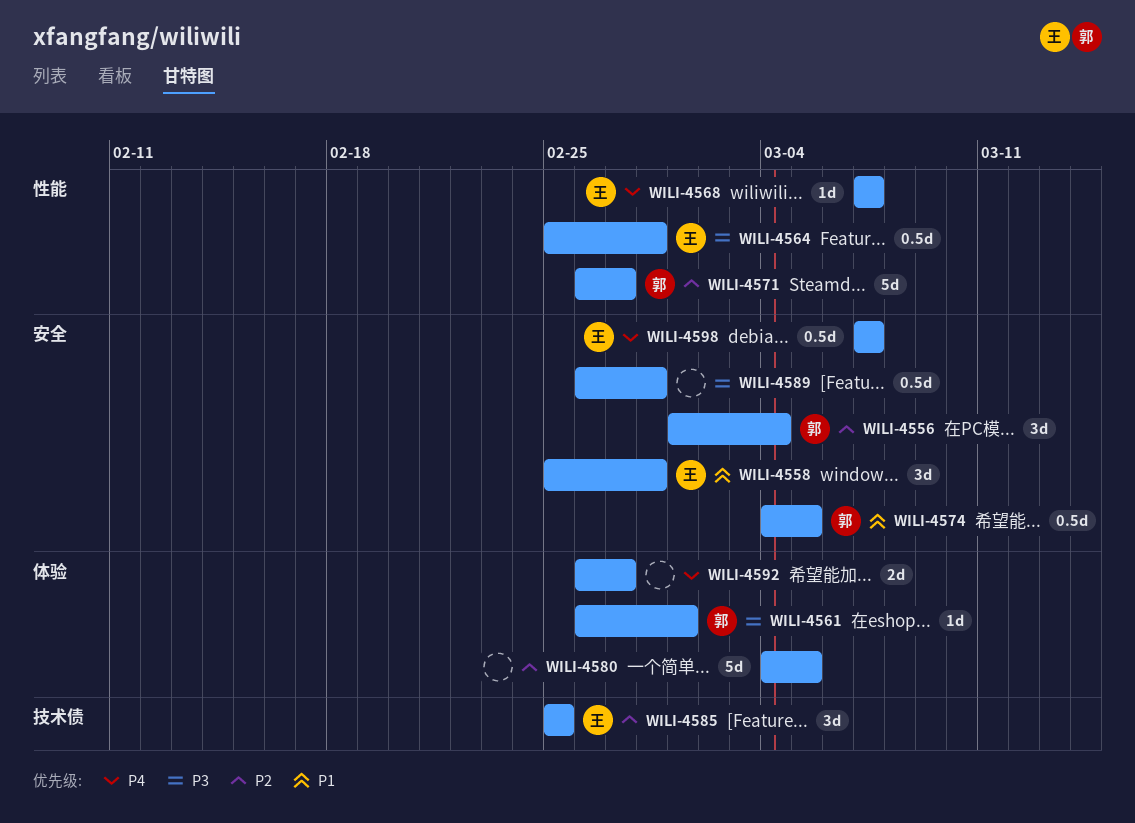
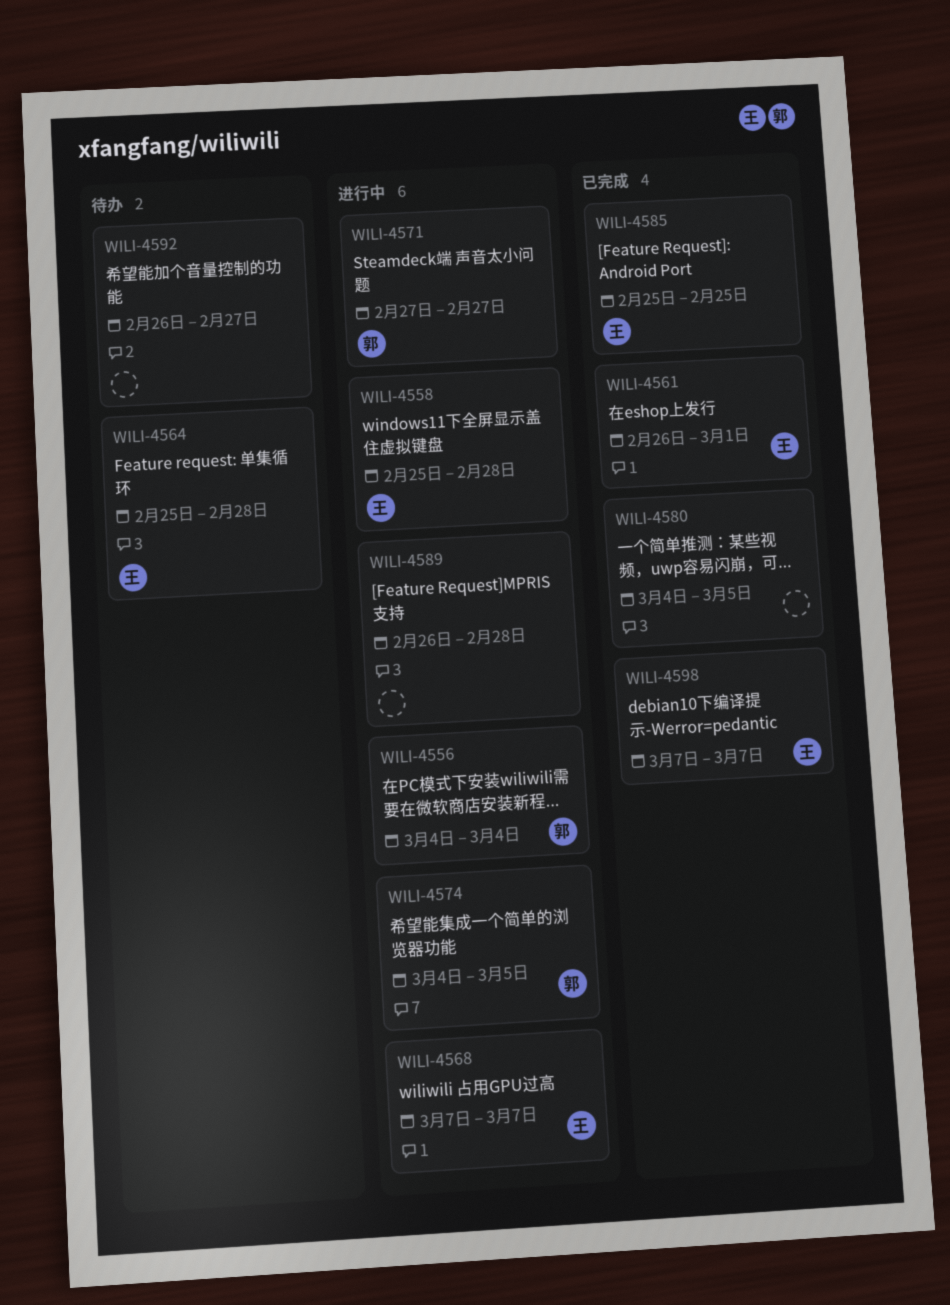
WILI-4556, start: Mar 1 -> Mar 4
WILI-4561, owner: 郭 -> 王
WILI-4571, start: Feb 26 -> Feb 27

